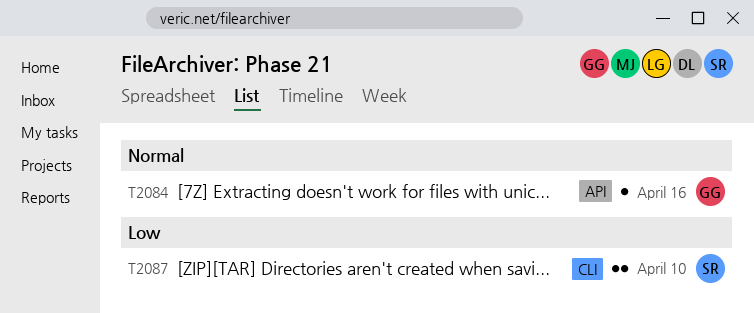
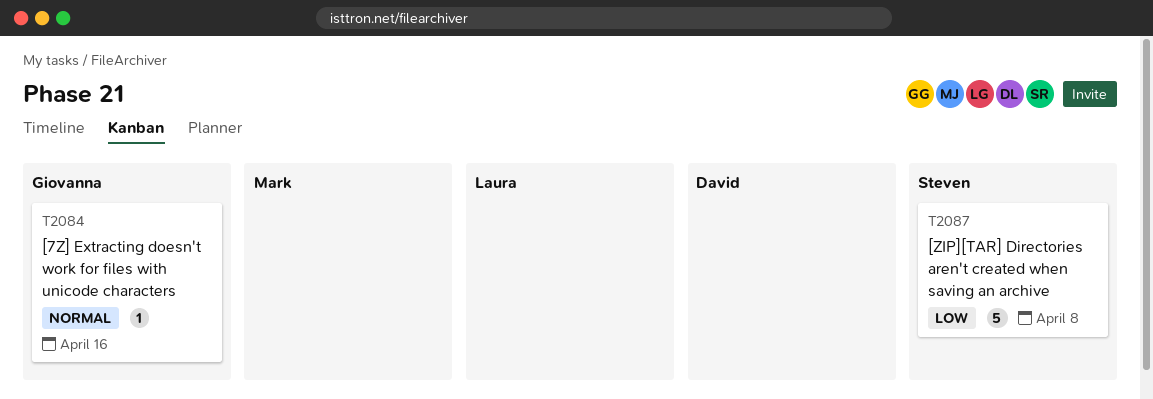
T2087, estimate: 2 -> 5
T2087, due: Apr 10 -> Apr 8

